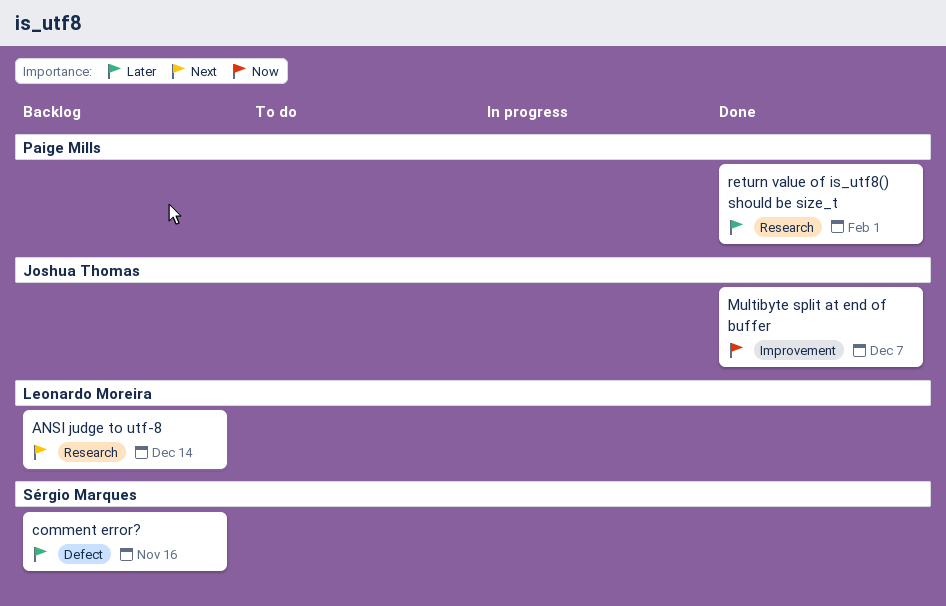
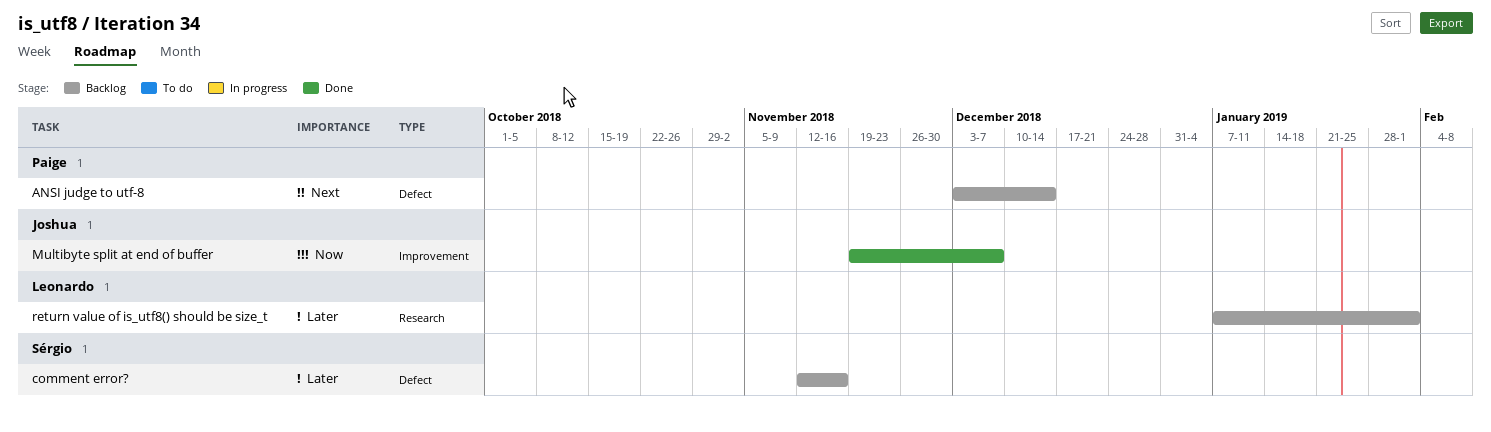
ANSI judge to utf-8, owner: Leonardo Moreira -> Paige Mills
ANSI judge to utf-8, label: Research -> Defect
return value of is_utf8() should be size_t, status: Done -> Backlog
return value of is_utf8() should be size_t, owner: Paige Mills -> Leonardo Moreira

